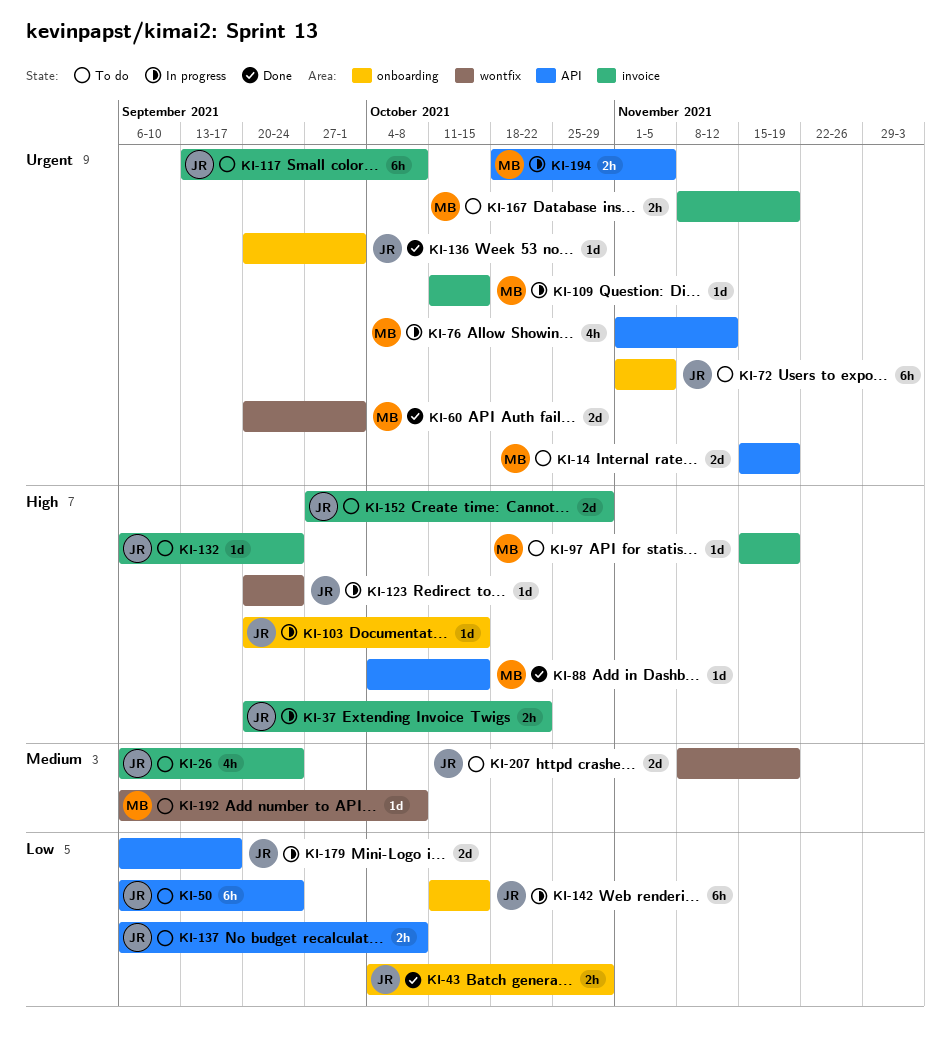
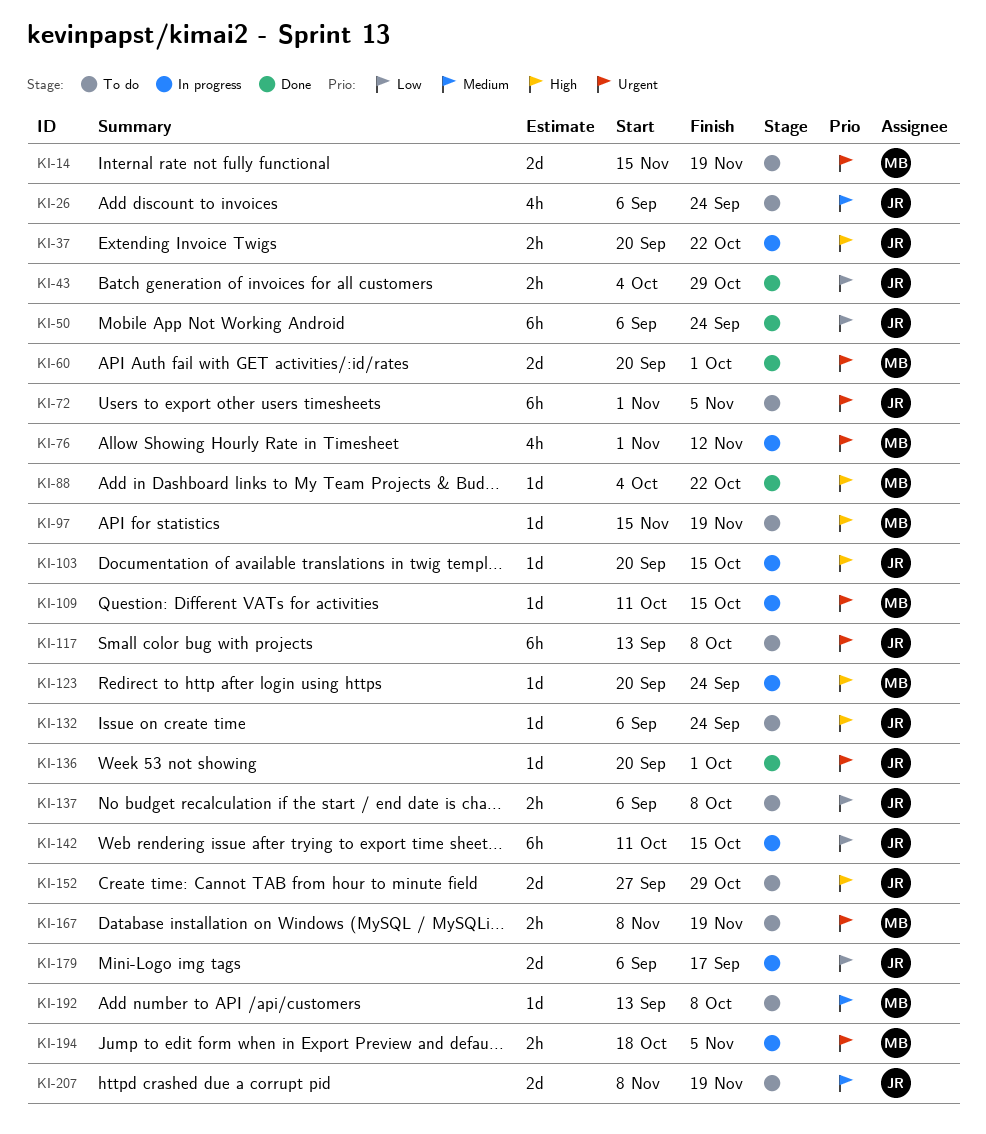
KI-50, status: To do -> Done
KI-88, due: Oct 15 -> Oct 22
KI-123, owner: JR -> MB
KI-192, start: Sep 6 -> Sep 13

